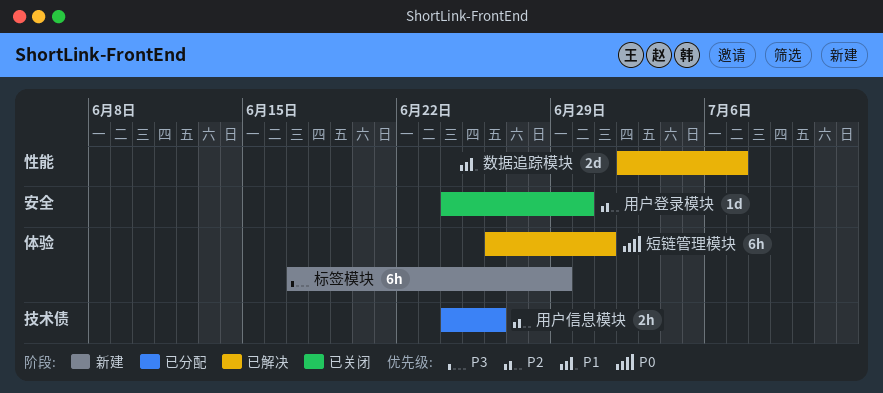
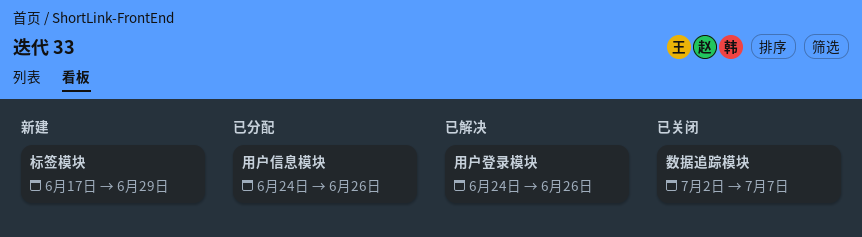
数据追踪模块, status: 已解决 -> 已关闭
用户登录模块, status: 已关闭 -> 已解决
用户登录模块, due: Jun 30 -> Jun 26
短链管理模块: present -> none

